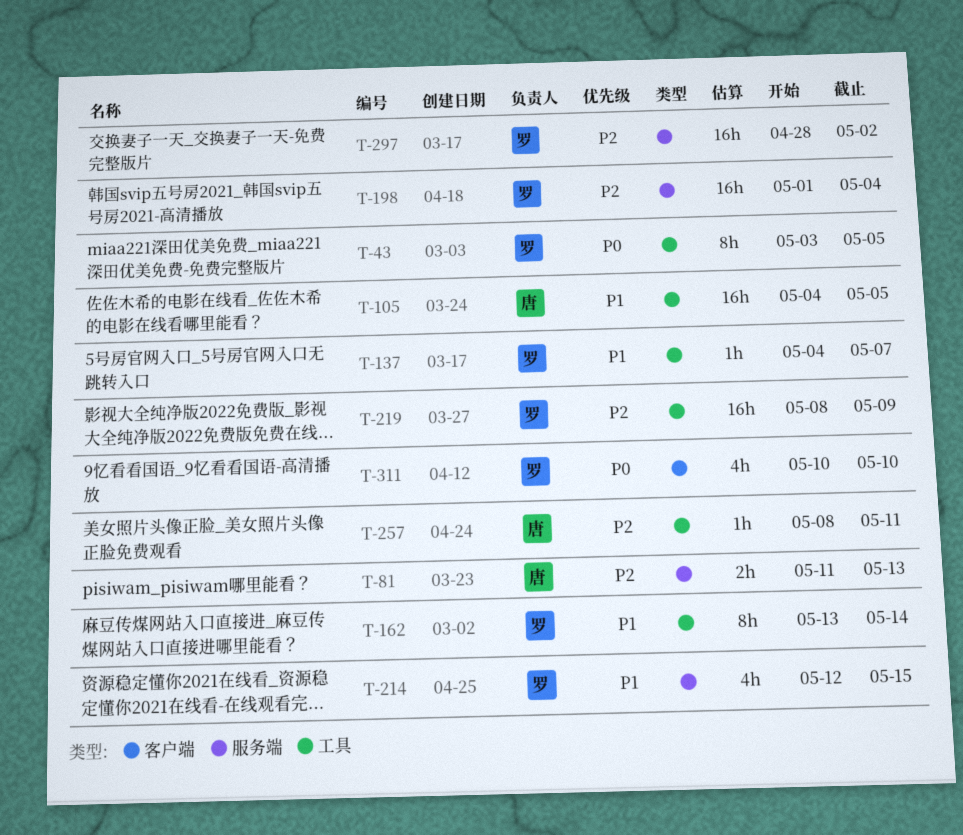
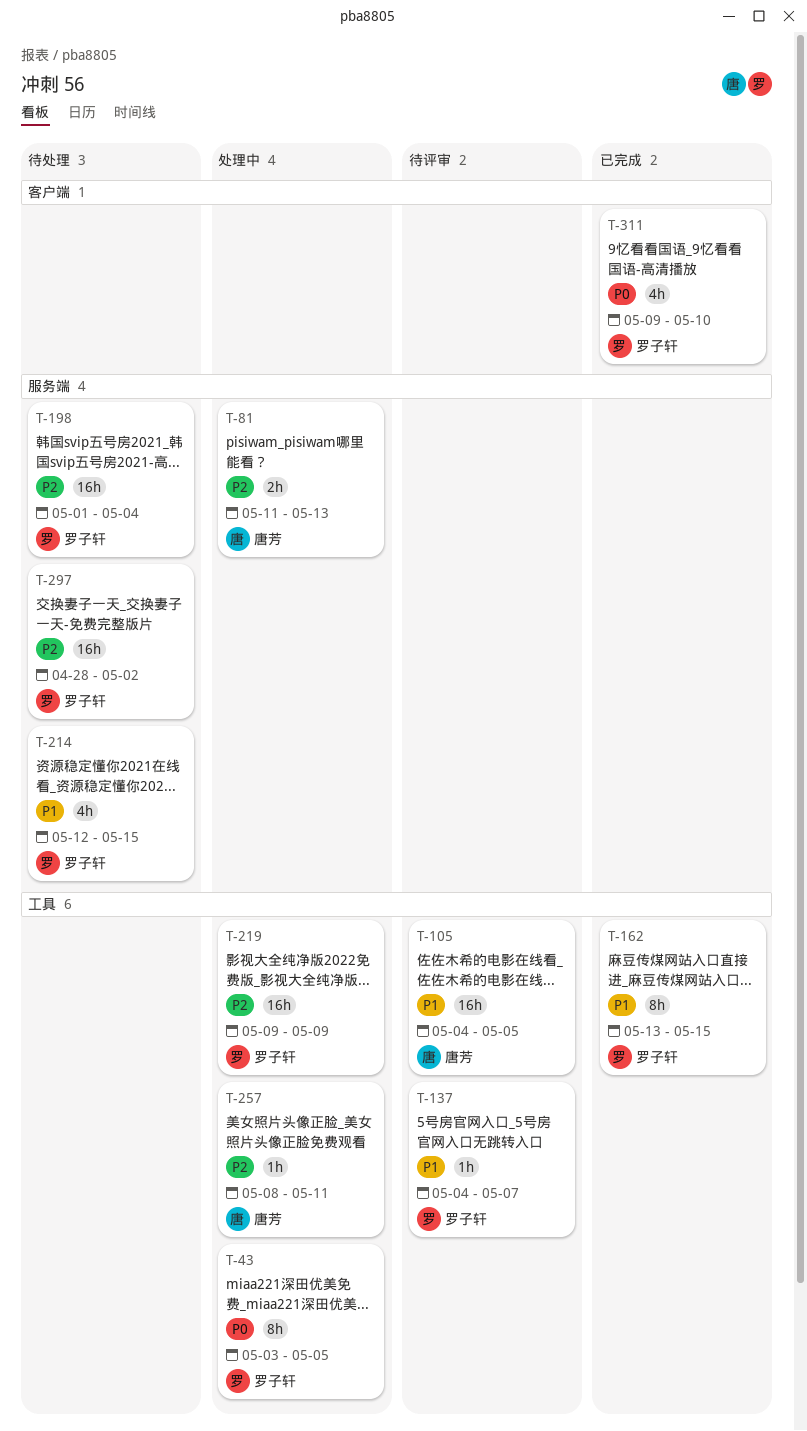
T-162, due: May 14 -> May 15
T-219, start: May 8 -> May 9
T-311, start: May 10 -> May 9

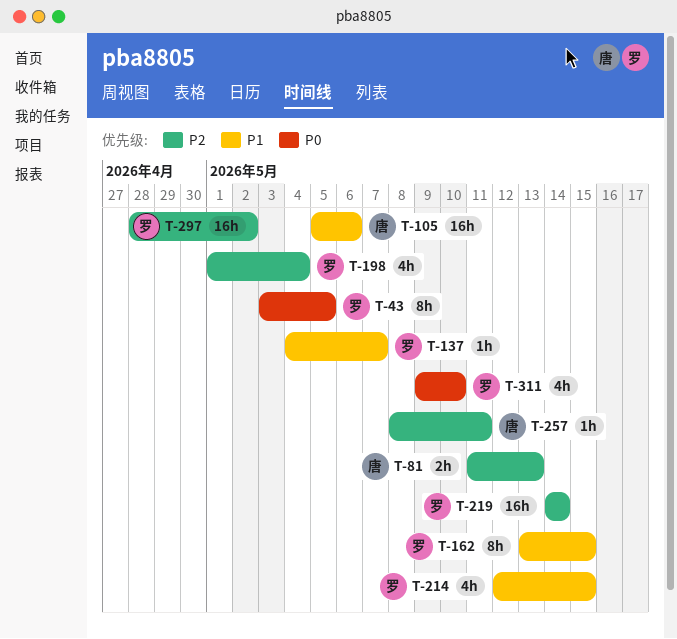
T-105, start: May 4 -> May 5
T-105, due: May 5 -> May 6
T-198, estimate: 16h -> 4h
T-219, start: May 9 -> May 14
T-219, due: May 9 -> May 14

